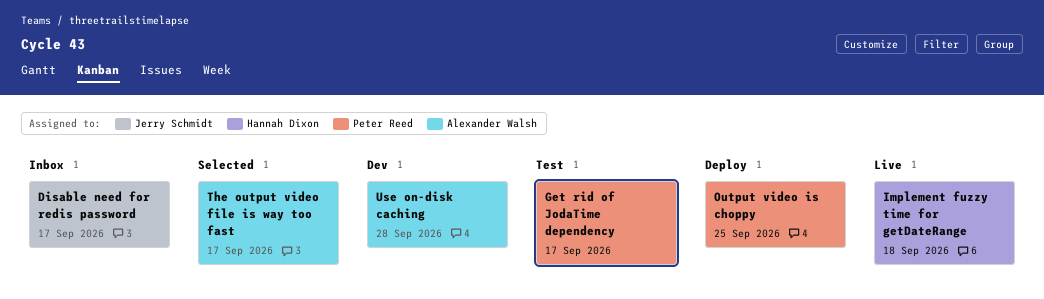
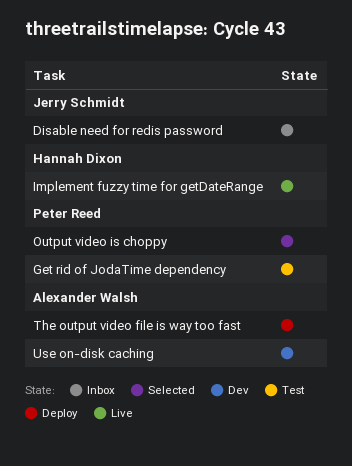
Output video is choppy, status: Deploy -> Selected
The output video file is way too fast, status: Selected -> Deploy

